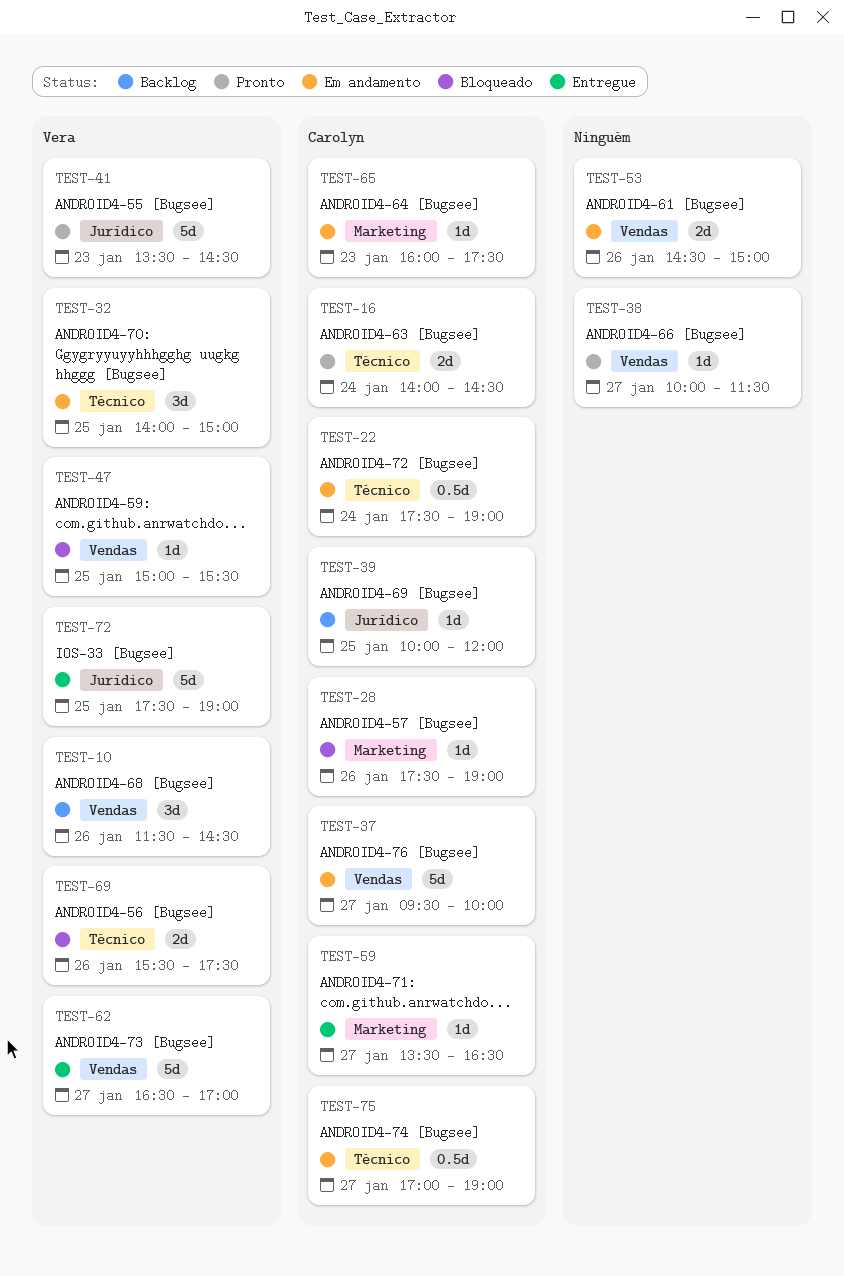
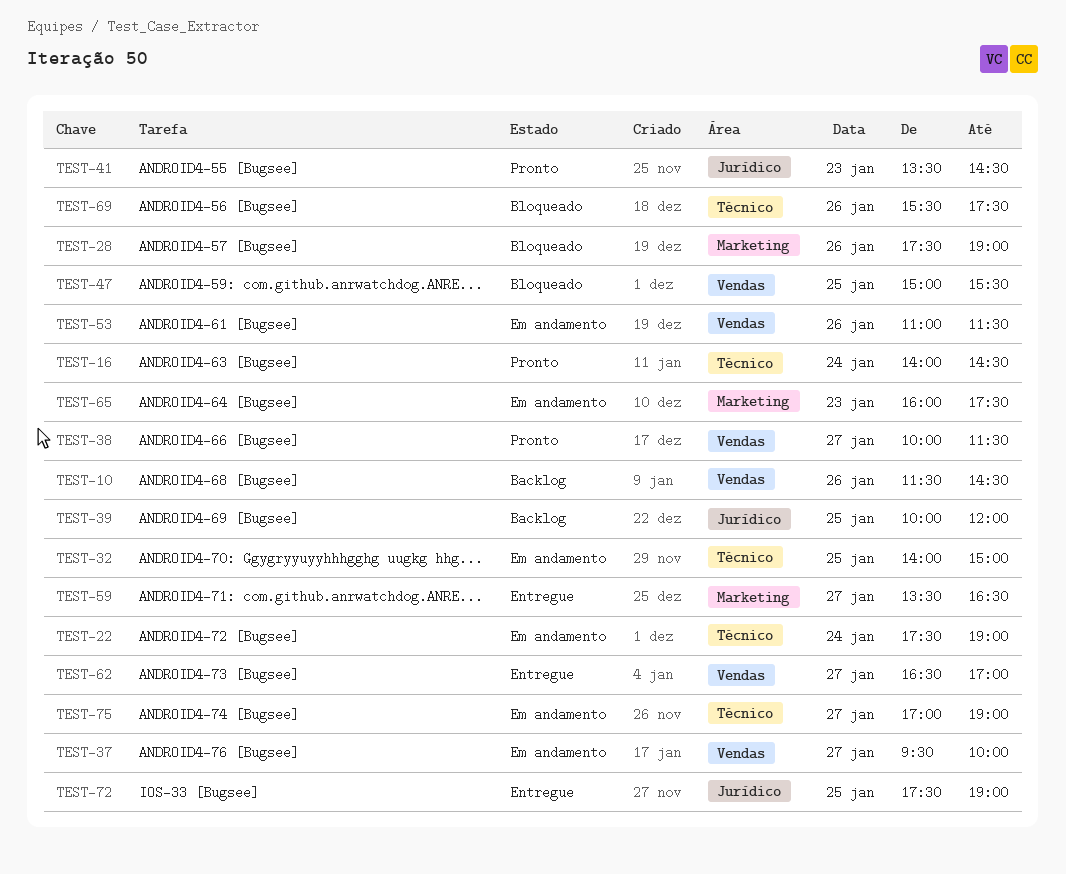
TEST-53, begins: 14:30 -> 11:00
TEST-53, ends: 15:00 -> 11:30

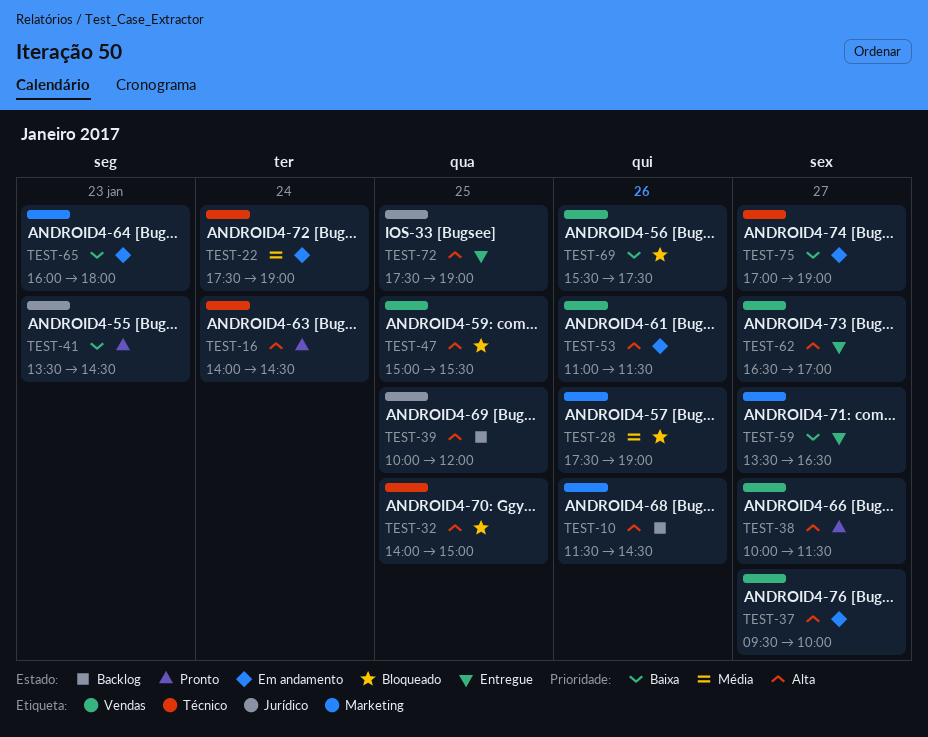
TEST-10, label: Vendas -> Marketing
TEST-32, status: Em andamento -> Bloqueado
TEST-65, ends: 17:30 -> 18:00
TEST-69, label: Técnico -> Vendas

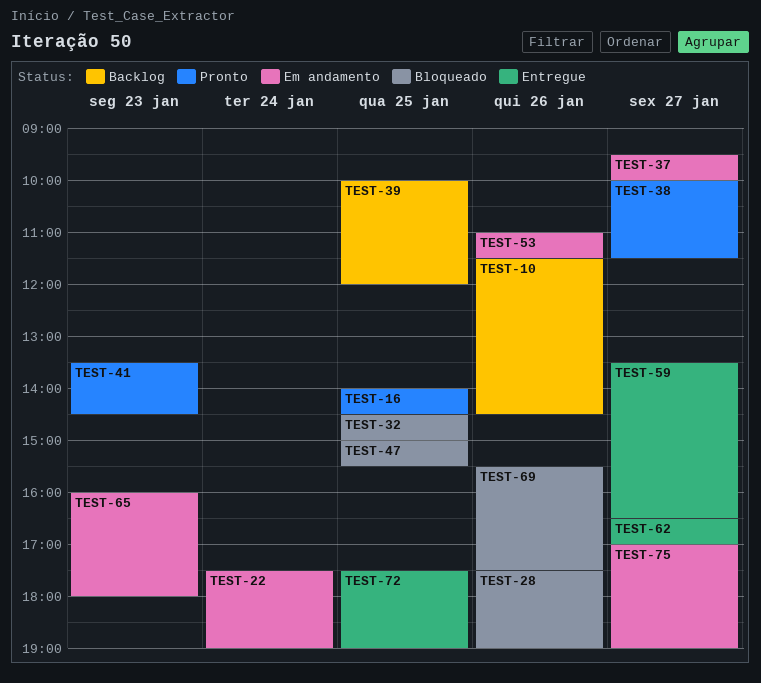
TEST-16, day: Jan 24 -> Jan 25
TEST-32, begins: 14:00 -> 14:30

